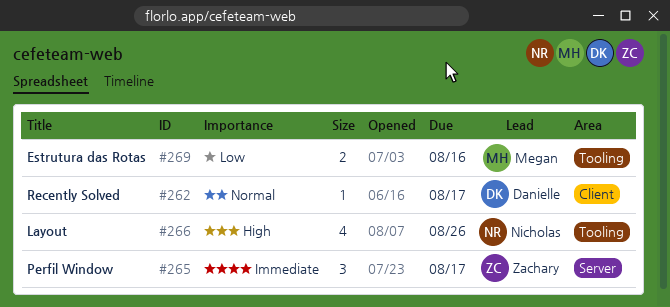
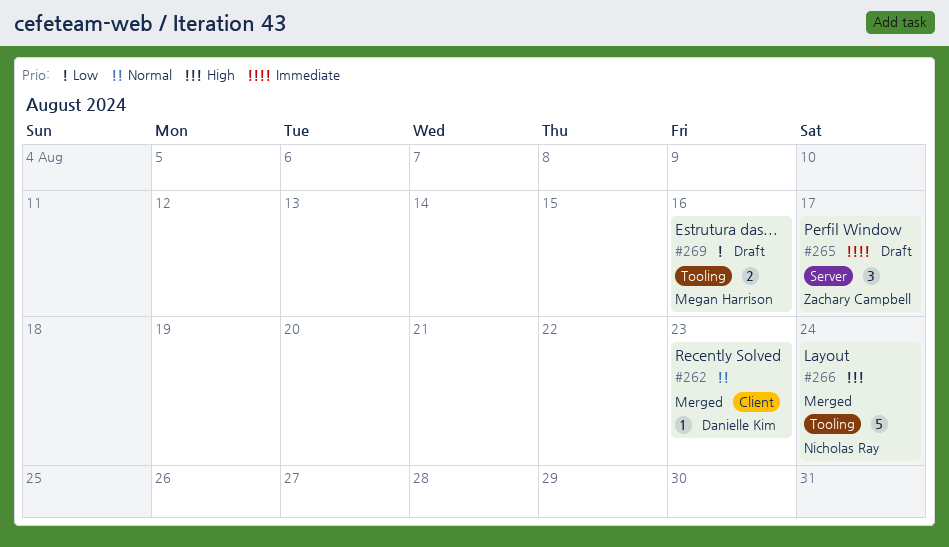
#262, due: Aug 17 -> Aug 23
#266, estimate: 4 -> 5
#266, due: Aug 26 -> Aug 24

